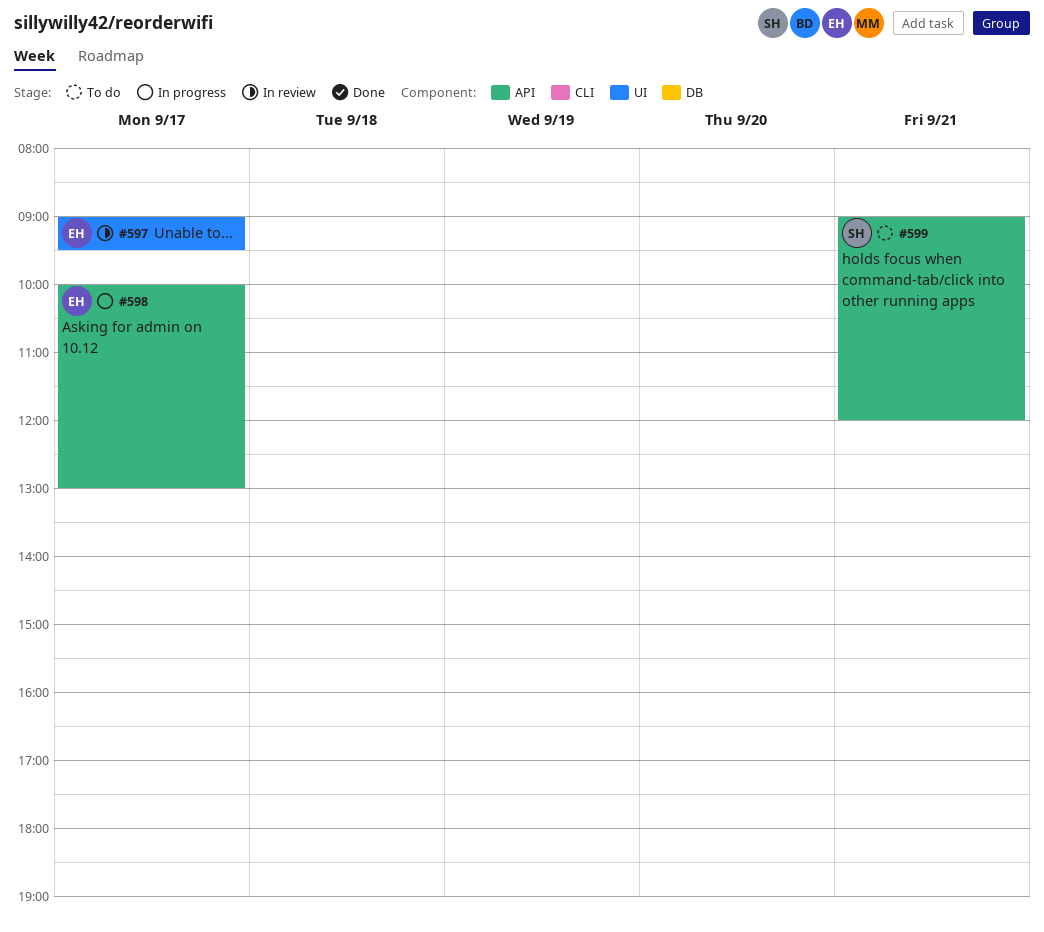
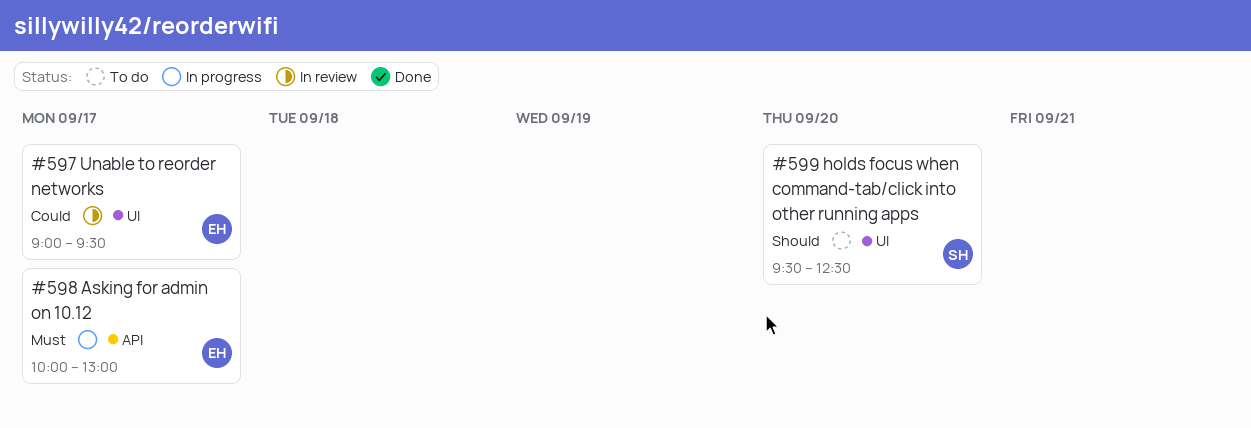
#599, label: API -> UI
#599, day: Sep 21 -> Sep 20
#599, begins: 09:00 -> 09:30
#599, ends: 12:00 -> 12:30

